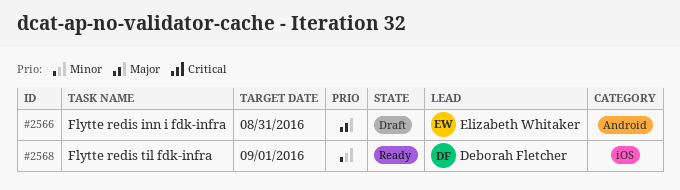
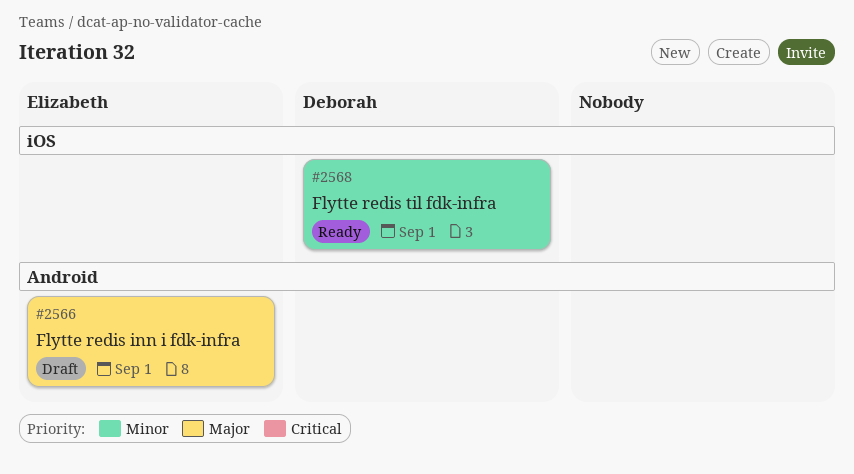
#2566, due: Aug 31 -> Sep 1

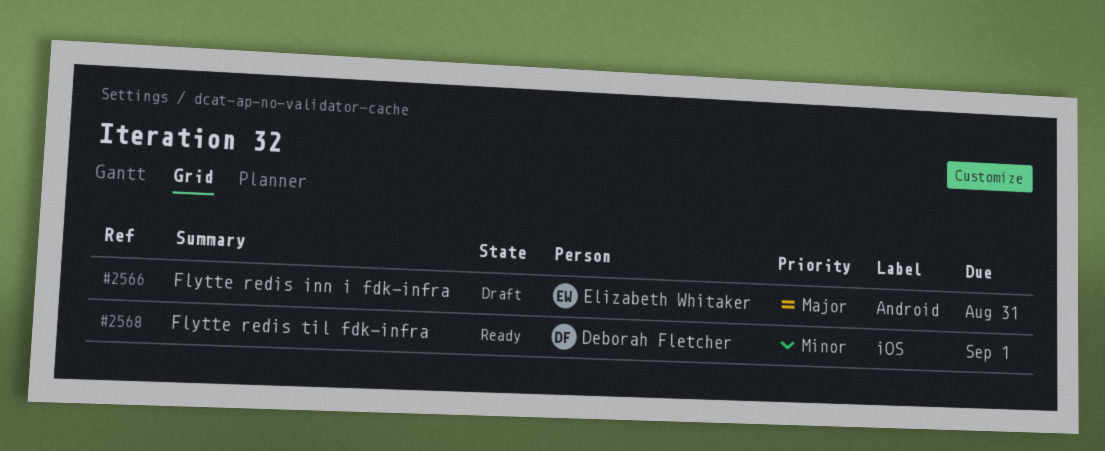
#2566, due: Sep 1 -> Aug 31

